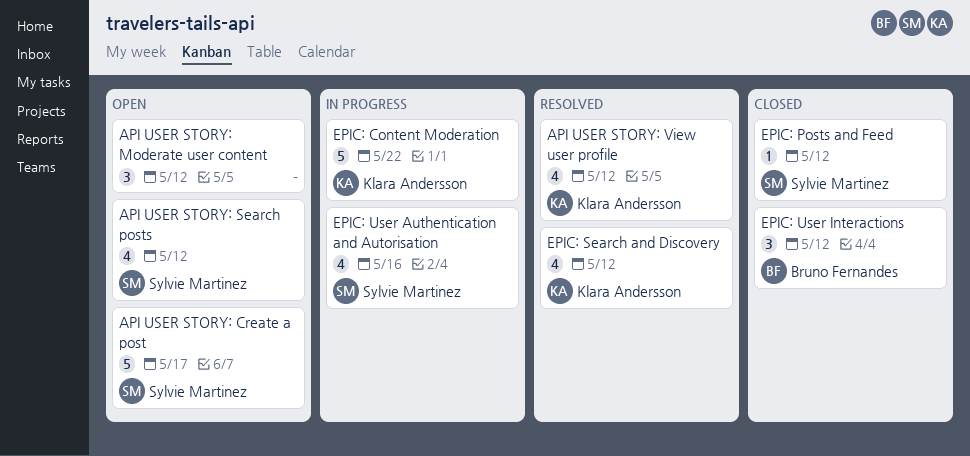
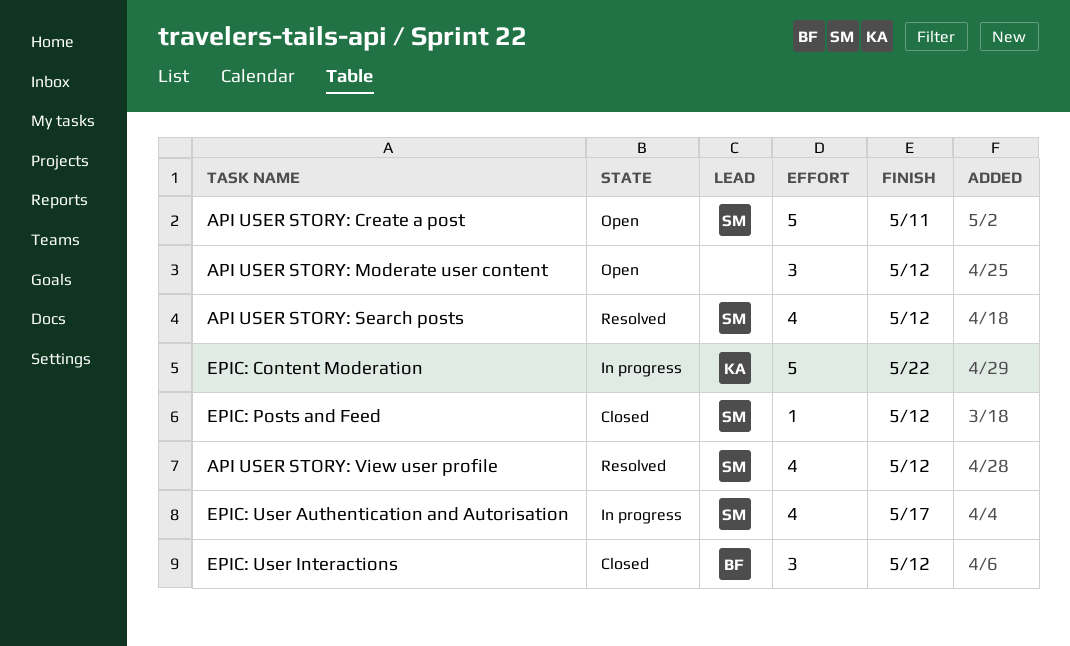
API USER STORY: Create a post, due: May 17 -> May 11
API USER STORY: Search posts, status: Open -> Resolved
API USER STORY: View user profile, owner: Klara Andersson -> Sylvie Martinez
EPIC: Search and Discovery: present -> none
EPIC: User Authentication and Autorisation, due: May 16 -> May 17

